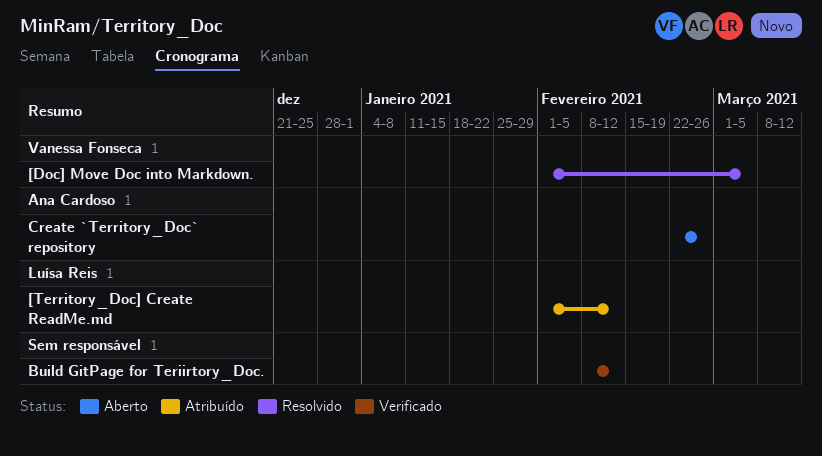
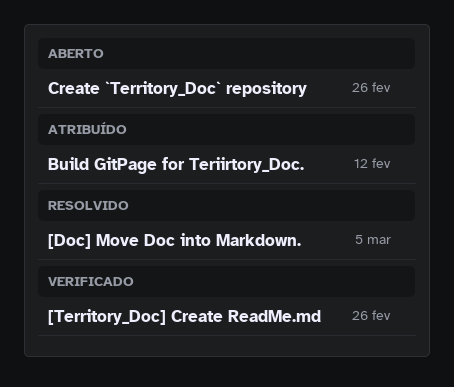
[Territory_Doc] Create ReadMe.md, status: Atribuído -> Verificado
[Territory_Doc] Create ReadMe.md, due: Feb 12 -> Feb 26
Build GitPage for Teriirtory_Doc., status: Verificado -> Atribuído

